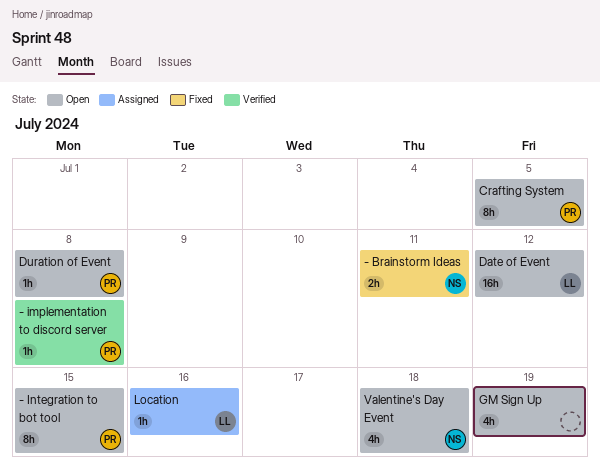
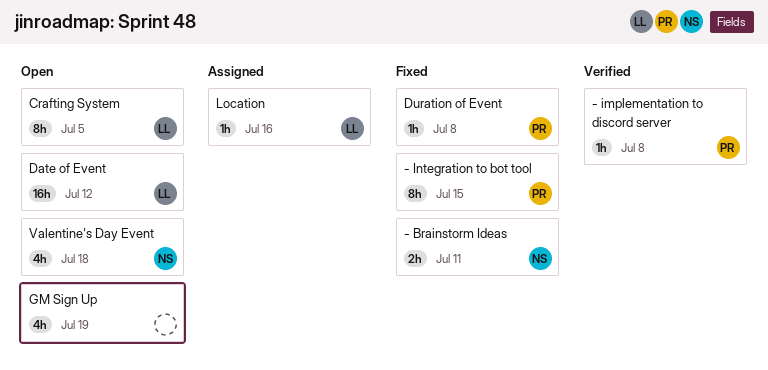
- Integration to bot tool, status: Open -> Fixed
Crafting System, owner: PR -> LL
Duration of Event, status: Open -> Fixed

